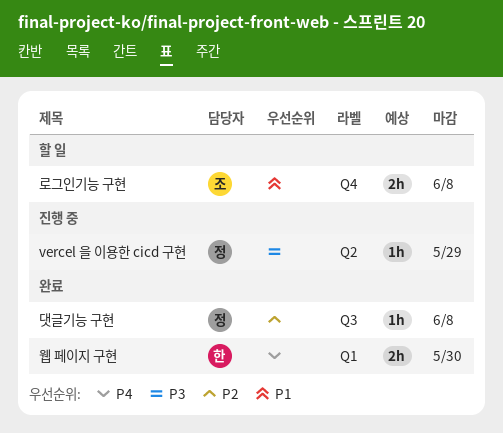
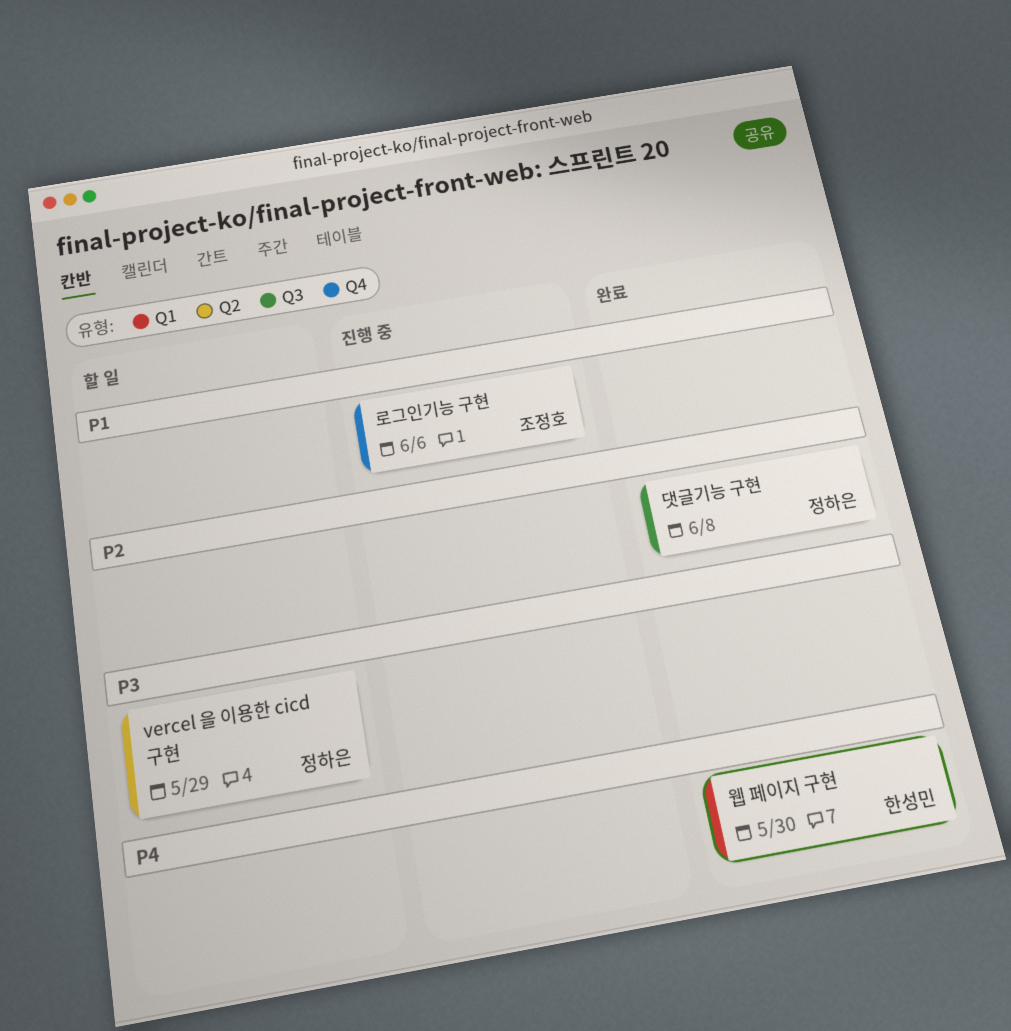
vercel 을 이용한 cicd 구현, status: 진행 중 -> 할 일
로그인기능 구현, status: 할 일 -> 진행 중
로그인기능 구현, due: Jun 8 -> Jun 6

